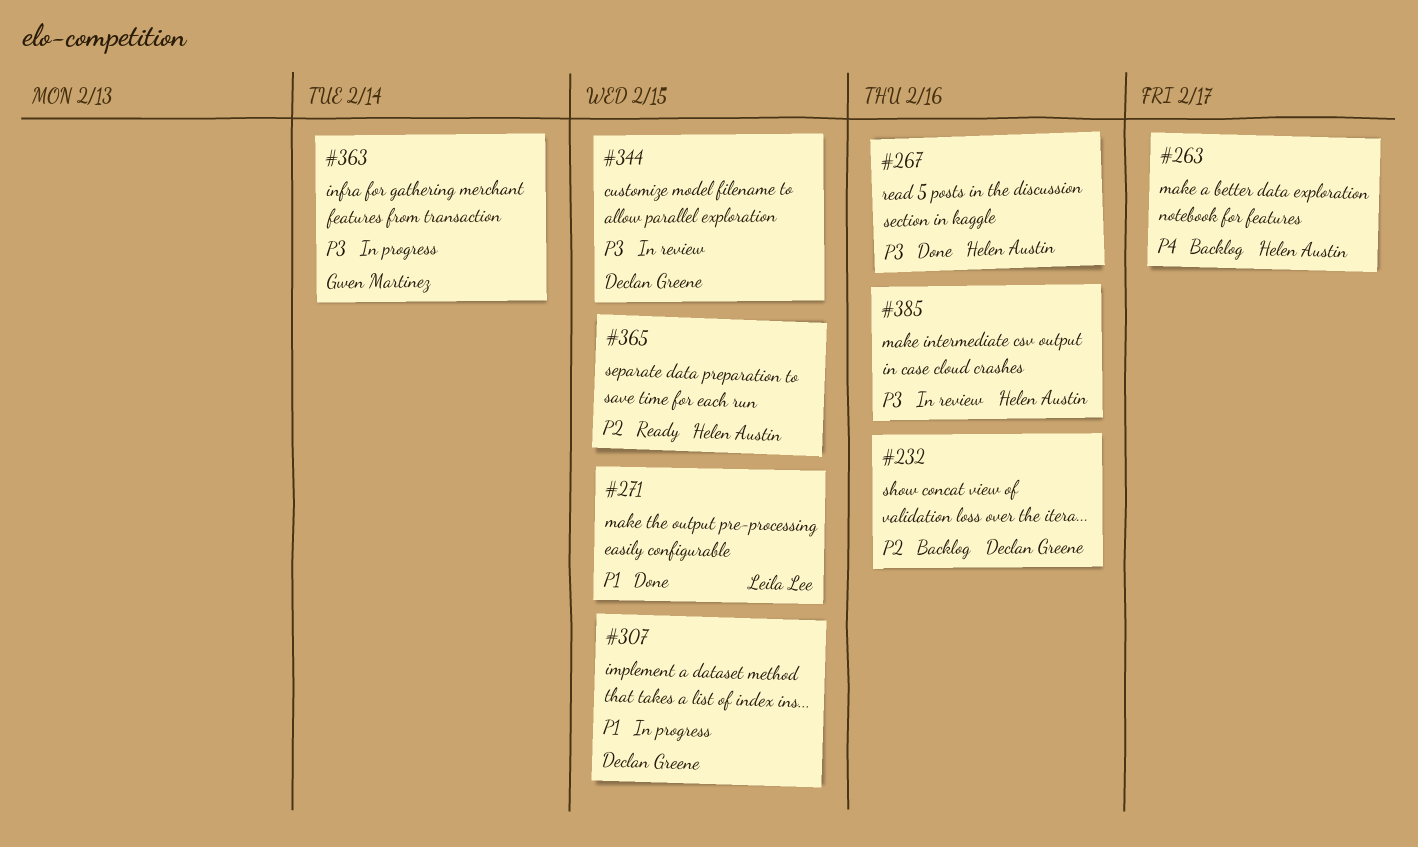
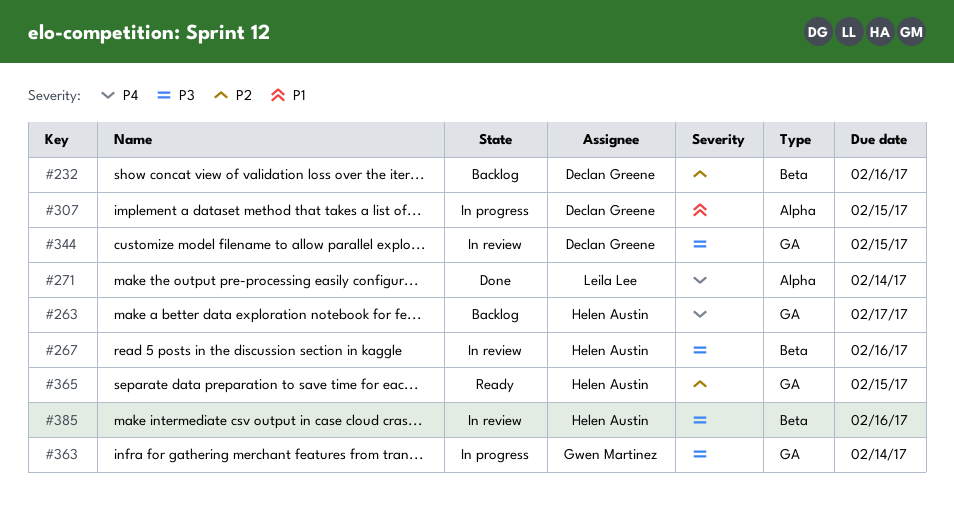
#267, status: Done -> In review
#271, priority: P1 -> P4
#271, due: Feb 15 -> Feb 14

